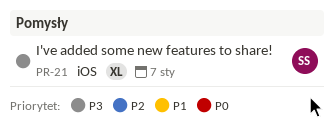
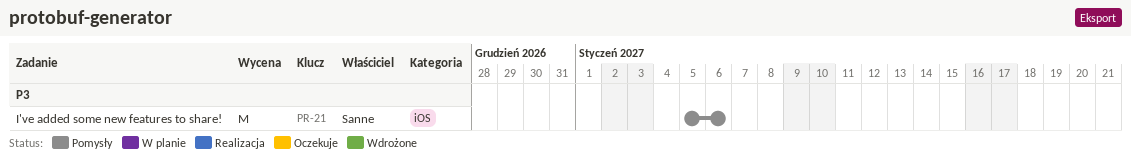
PR-21, estimate: XL -> M
PR-21, due: Jan 7 -> Jan 6

